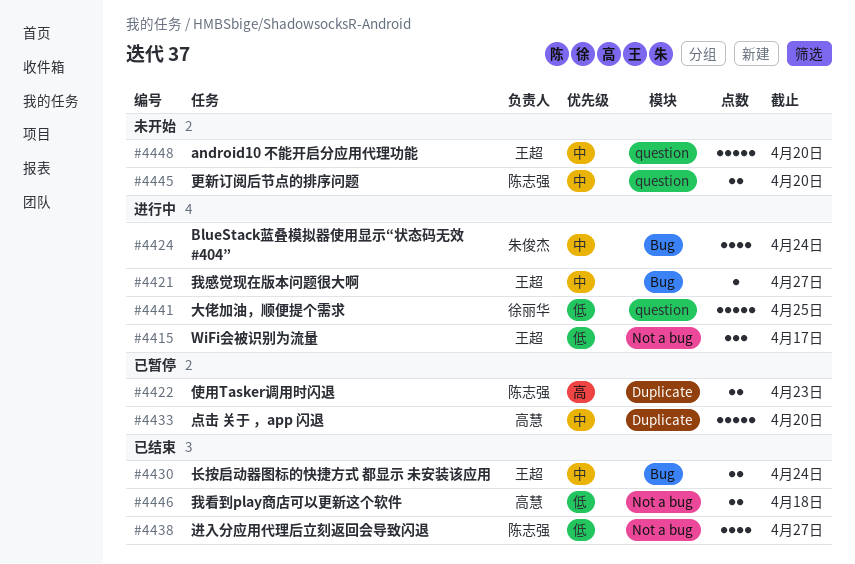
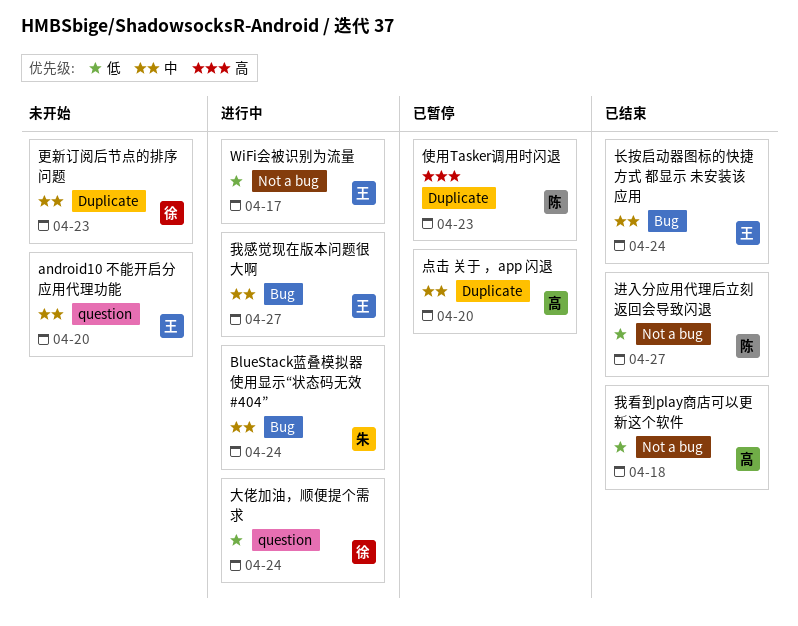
大佬加油，顺便提个需求, due: Apr 25 -> Apr 24
更新订阅后节点的排序问题, owner: 陈志强 -> 徐丽华
更新订阅后节点的排序问题, label: question -> Duplicate
更新订阅后节点的排序问题, due: Apr 20 -> Apr 23

